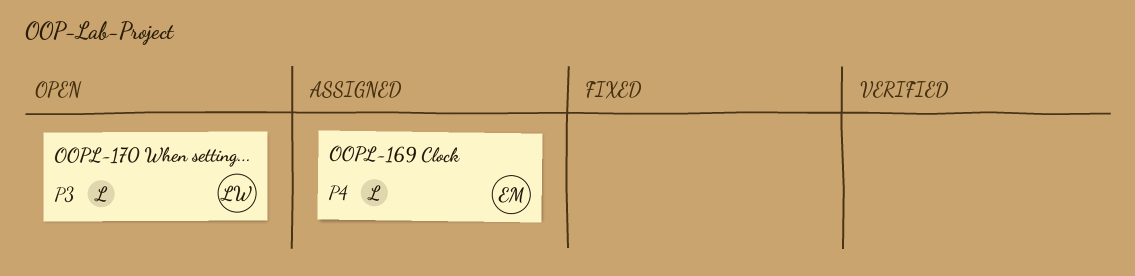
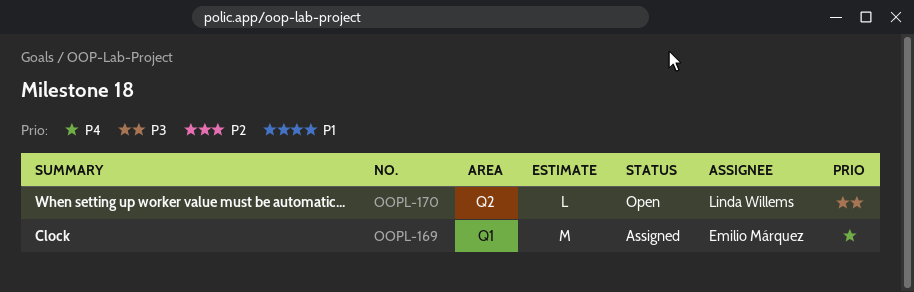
OOPL-169, estimate: L -> M

